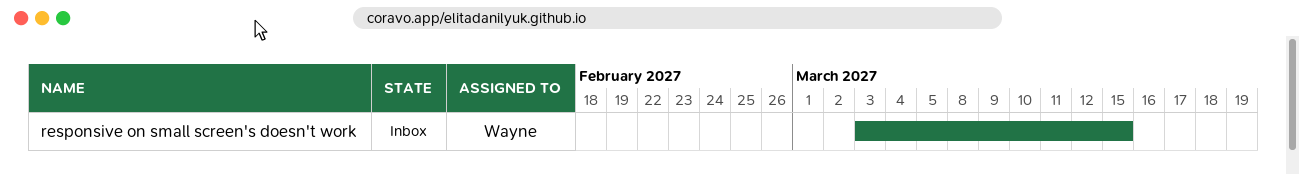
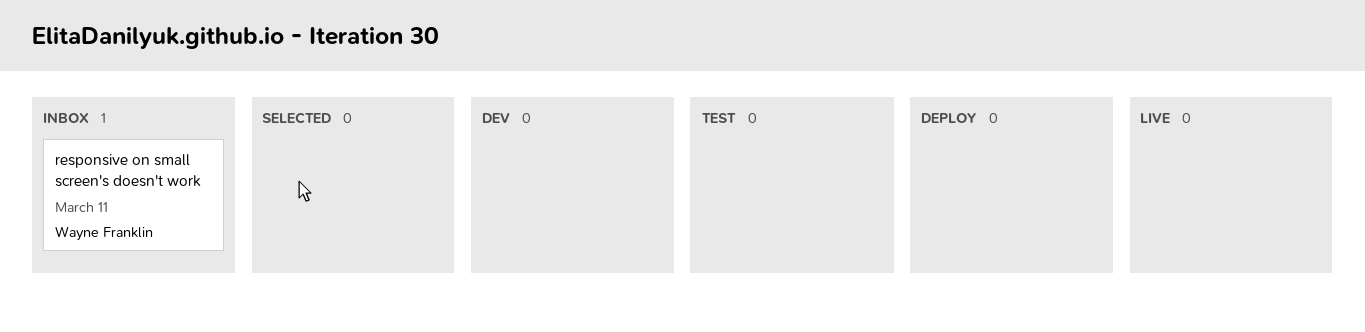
responsive on small screen's doesn't work, due: Mar 15 -> Mar 11

